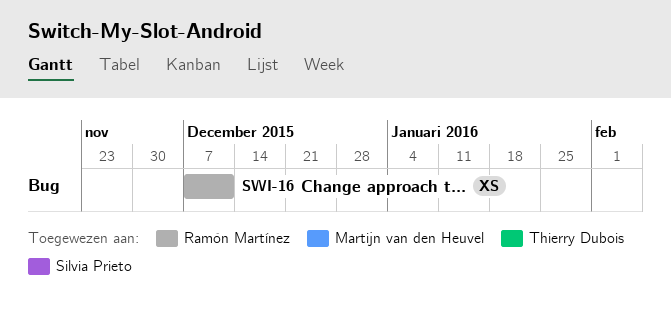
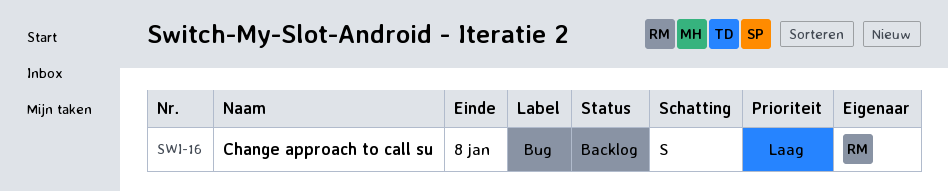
SWI-16, estimate: XS -> S
SWI-16, due: Dec 11 -> Jan 8

